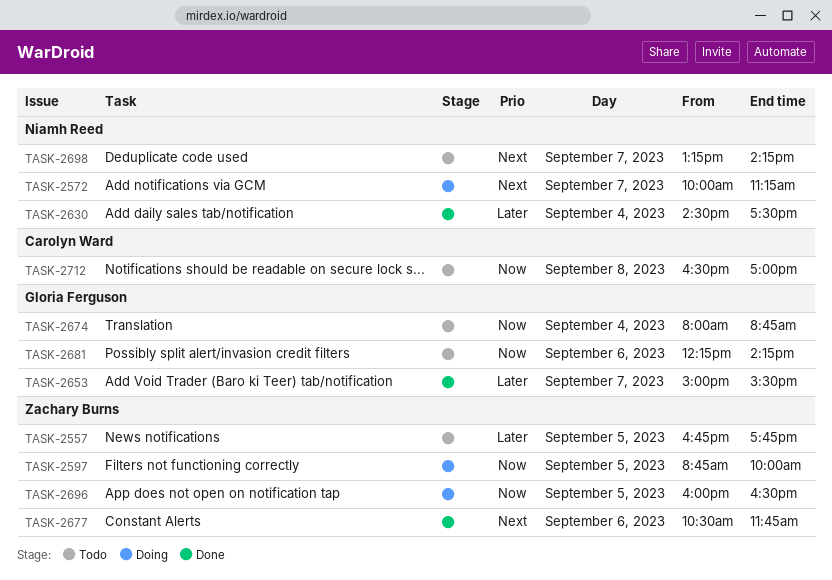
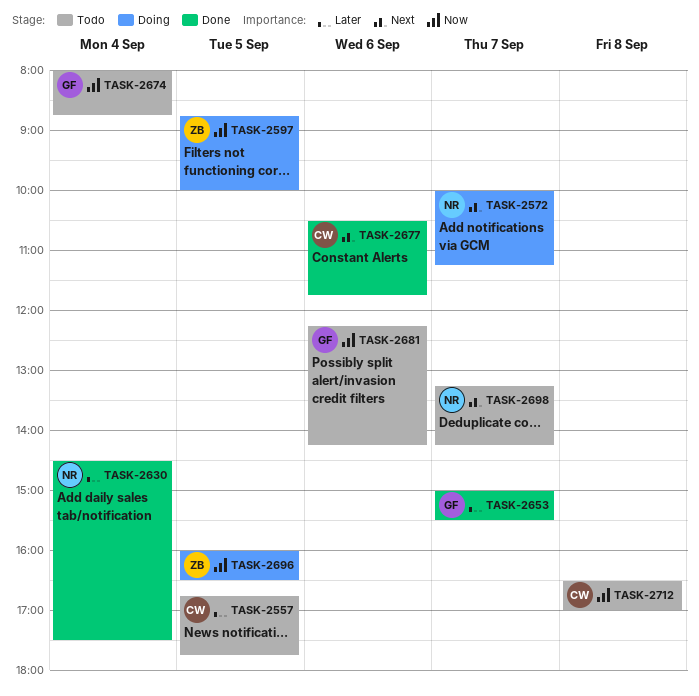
TASK-2557, owner: Zachary Burns -> Carolyn Ward
TASK-2677, owner: Zachary Burns -> Carolyn Ward

